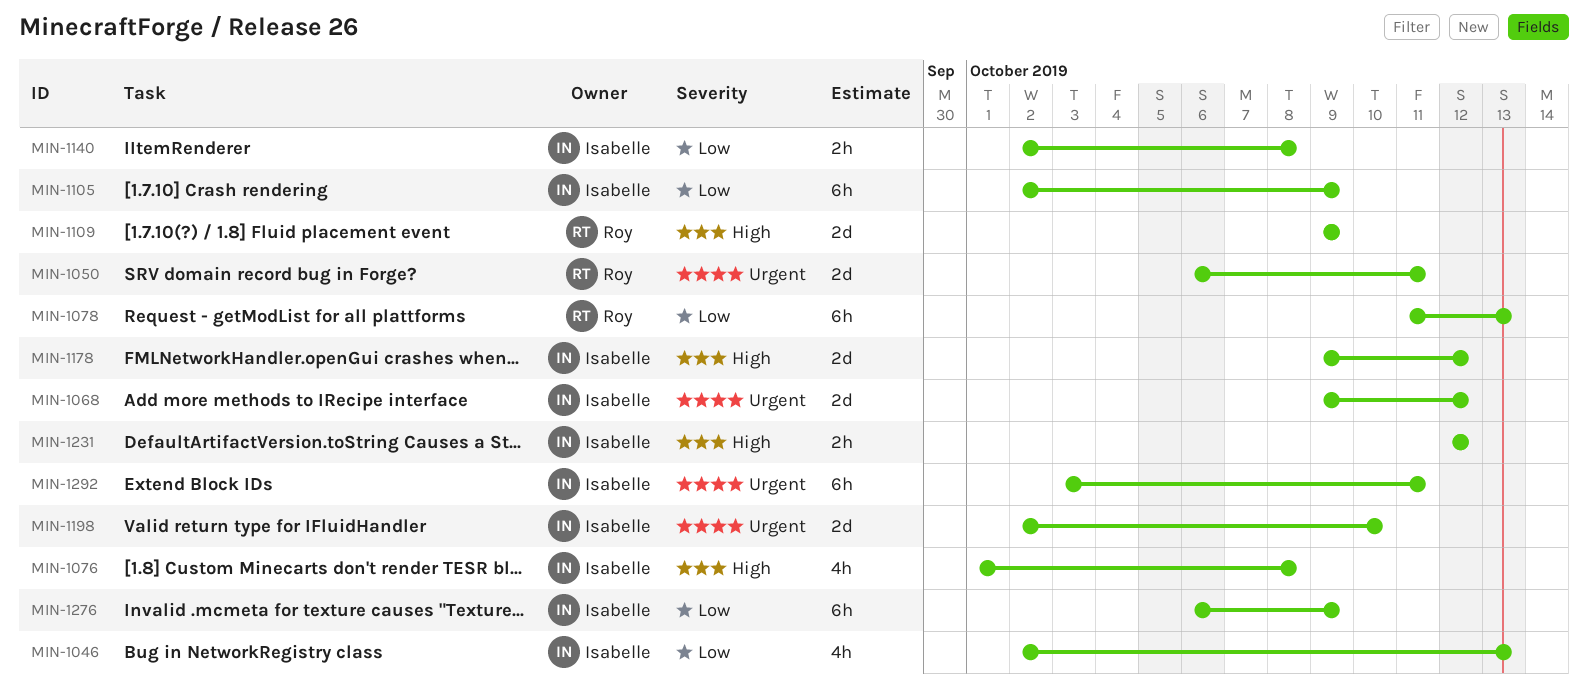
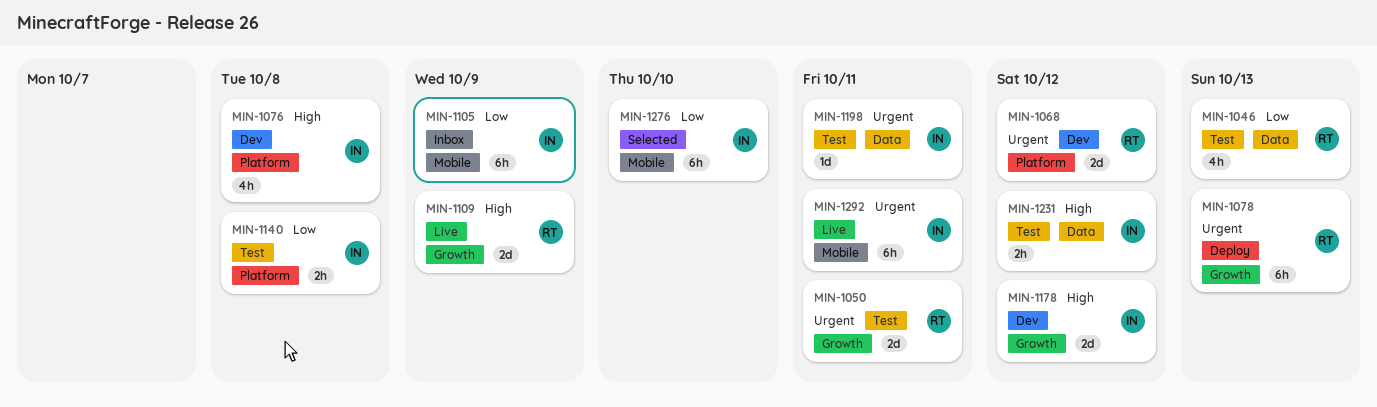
MIN-1046, owner: Isabelle -> Roy
MIN-1068, owner: Isabelle -> Roy
MIN-1078, priority: Low -> Urgent
MIN-1198, estimate: 2d -> 1d
MIN-1198, due: Oct 10 -> Oct 11
MIN-1276, due: Oct 9 -> Oct 10

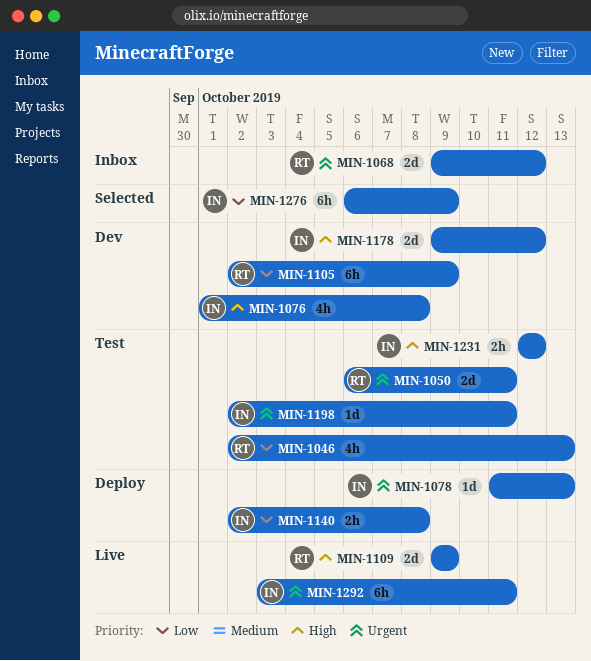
MIN-1068, status: Dev -> Inbox
MIN-1078, owner: RT -> IN
MIN-1078, estimate: 6h -> 1d
MIN-1105, status: Inbox -> Dev
MIN-1105, owner: IN -> RT
MIN-1140, status: Test -> Deploy
MIN-1276, due: Oct 10 -> Oct 9

